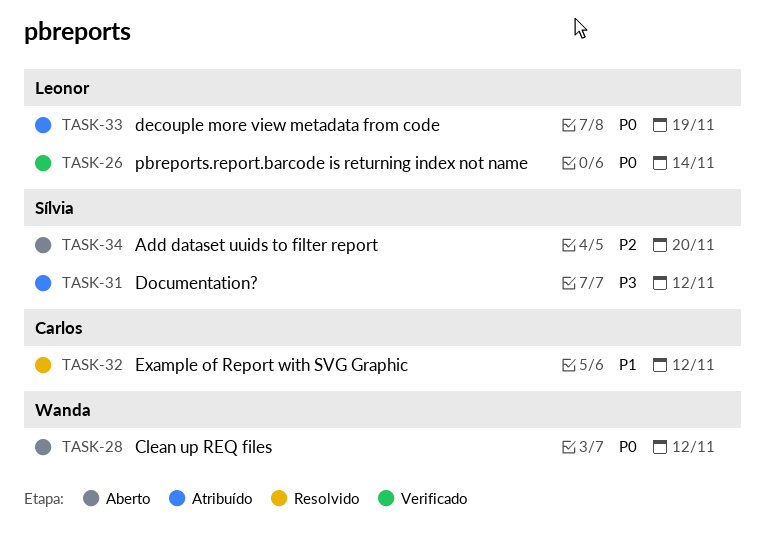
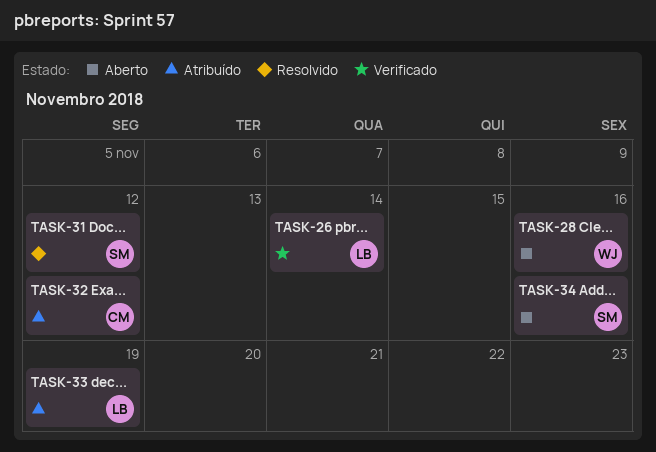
TASK-28, due: Nov 12 -> Nov 16
TASK-31, status: Atribuído -> Resolvido
TASK-32, status: Resolvido -> Atribuído
TASK-34, due: Nov 20 -> Nov 16

